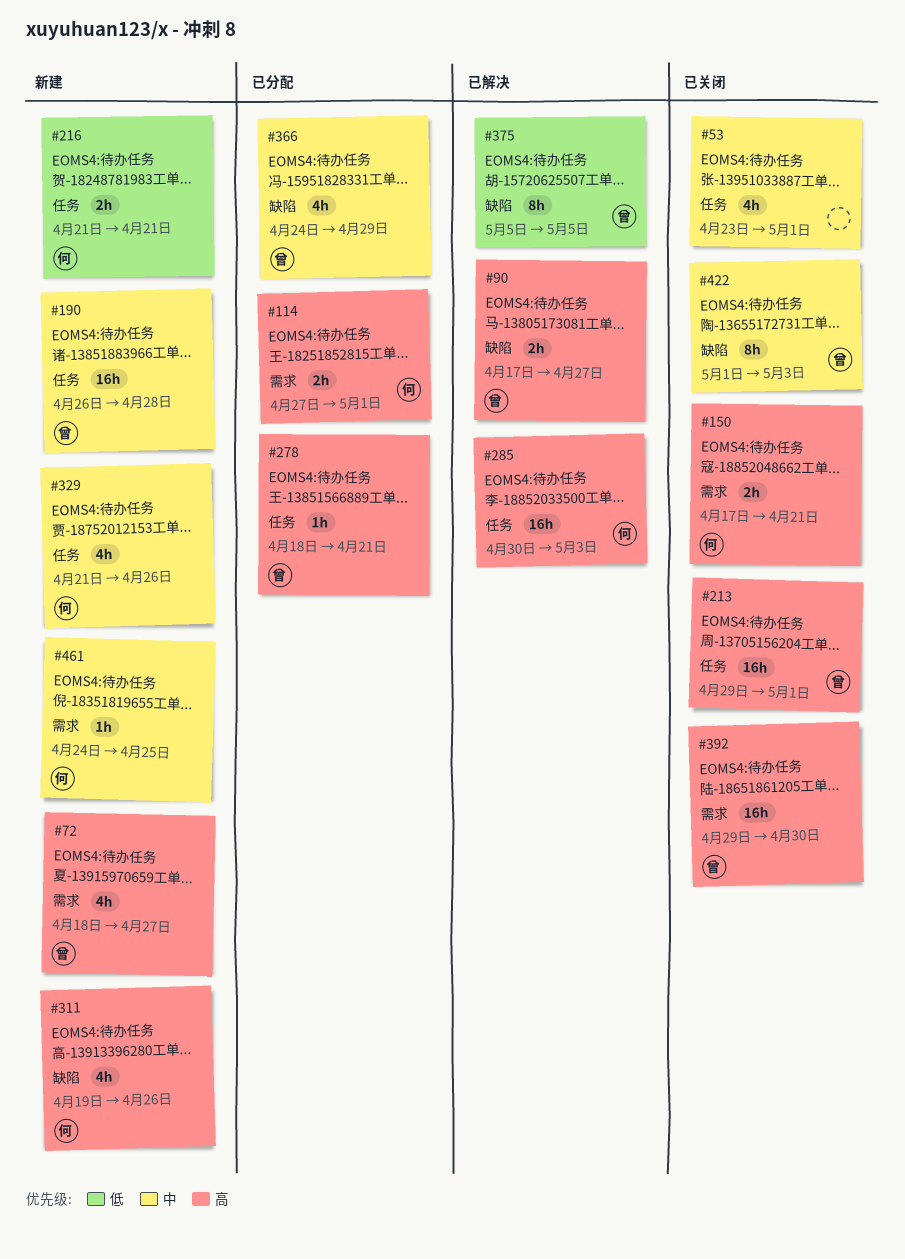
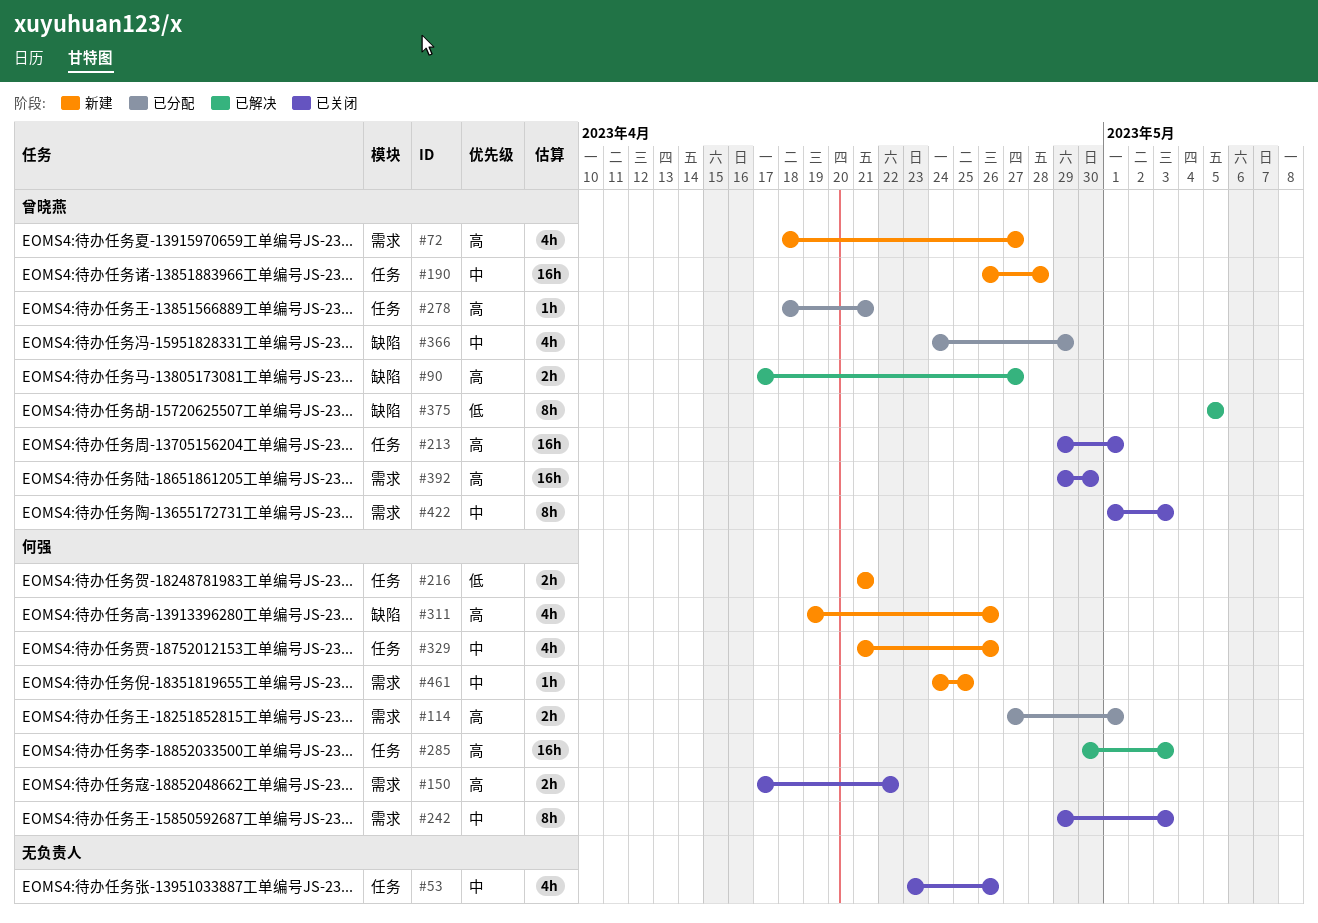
#53, due: May 1 -> Apr 26
#150, due: Apr 21 -> Apr 22
#242: none -> present
#422, label: 缺陷 -> 需求

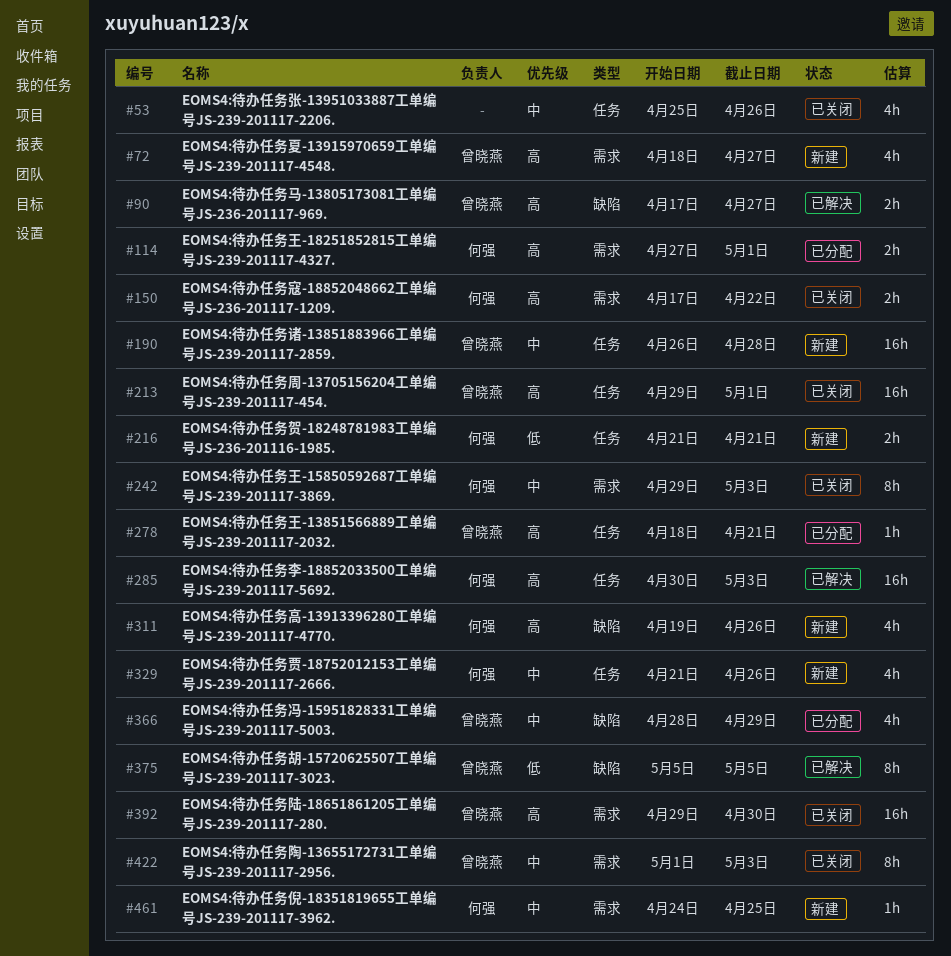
#53, start: Apr 23 -> Apr 25
#366, start: Apr 24 -> Apr 28

